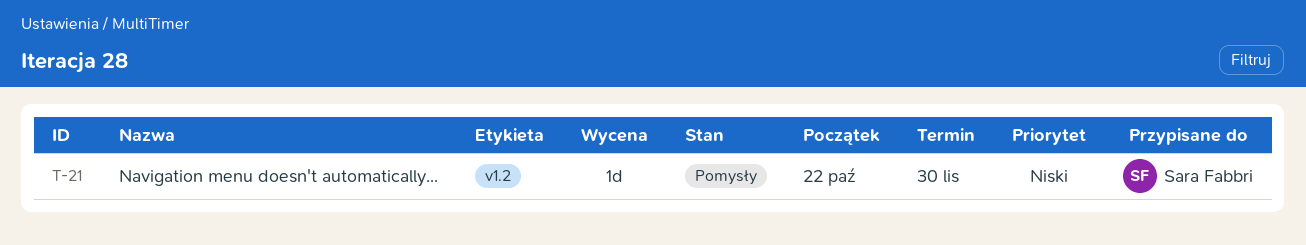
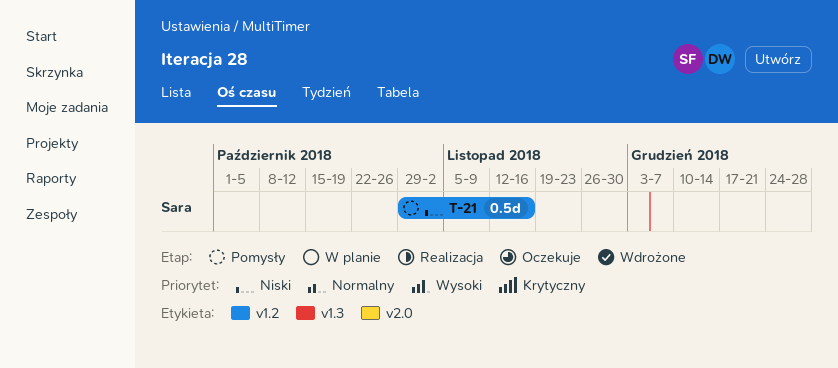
T-21, estimate: 1d -> 0.5d
T-21, start: Oct 22 -> Oct 29
T-21, due: Nov 30 -> Nov 16

